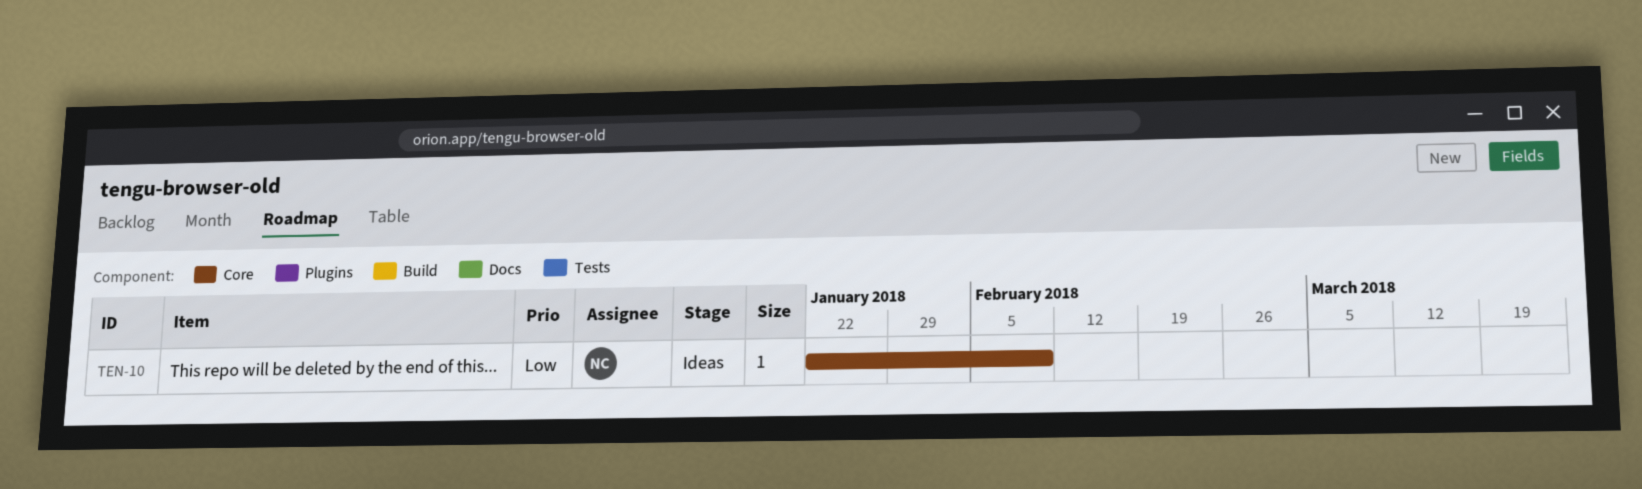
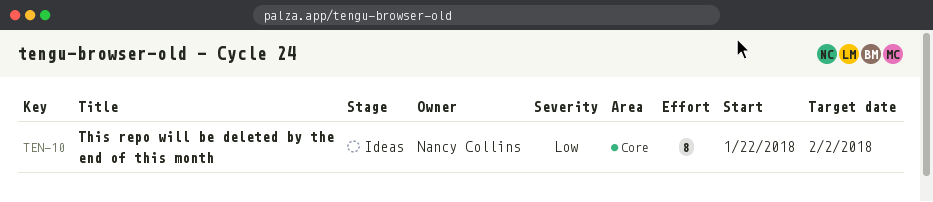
TEN-10, estimate: 1 -> 8
TEN-10, due: Feb 9 -> Feb 2

